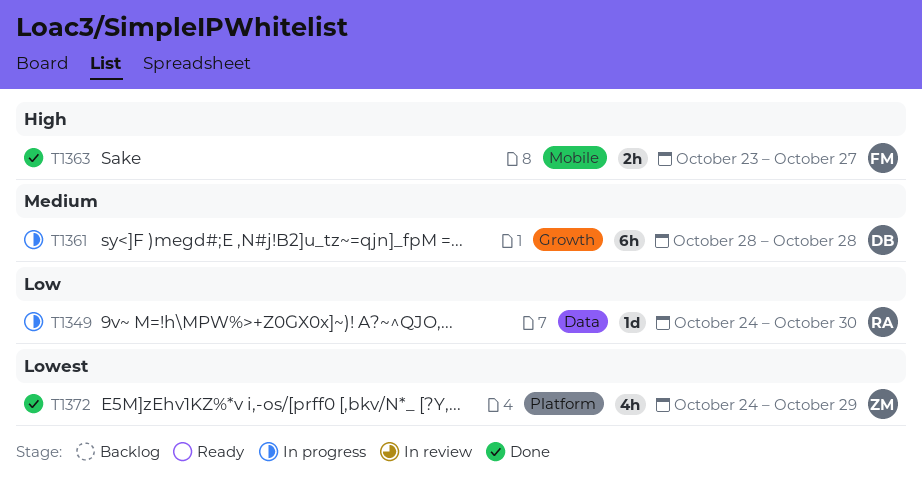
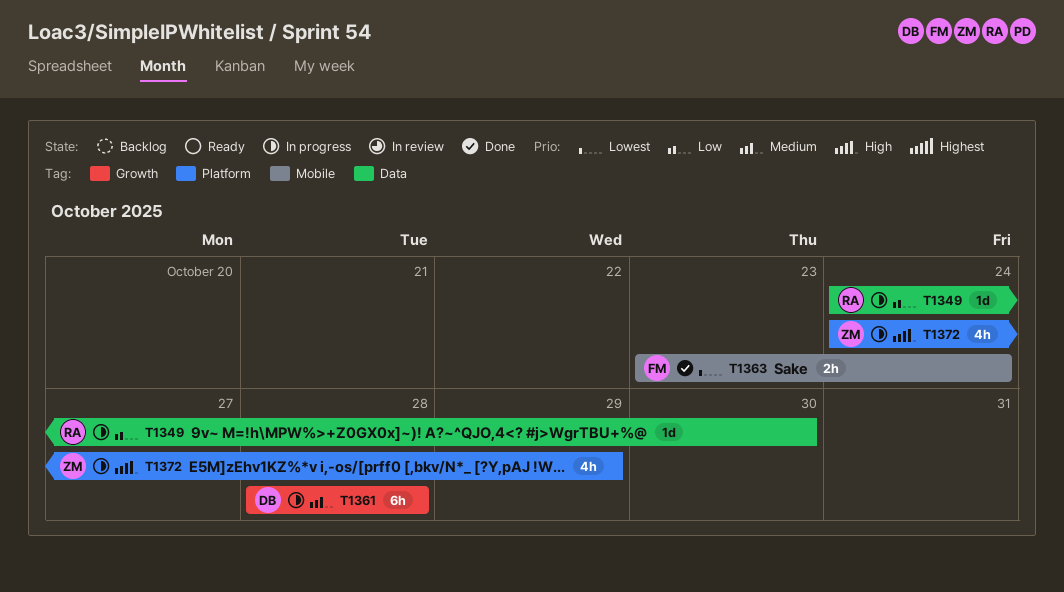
T1363, priority: High -> Lowest
T1363, due: Oct 27 -> Oct 24
T1372, status: Done -> In progress
T1372, priority: Lowest -> High

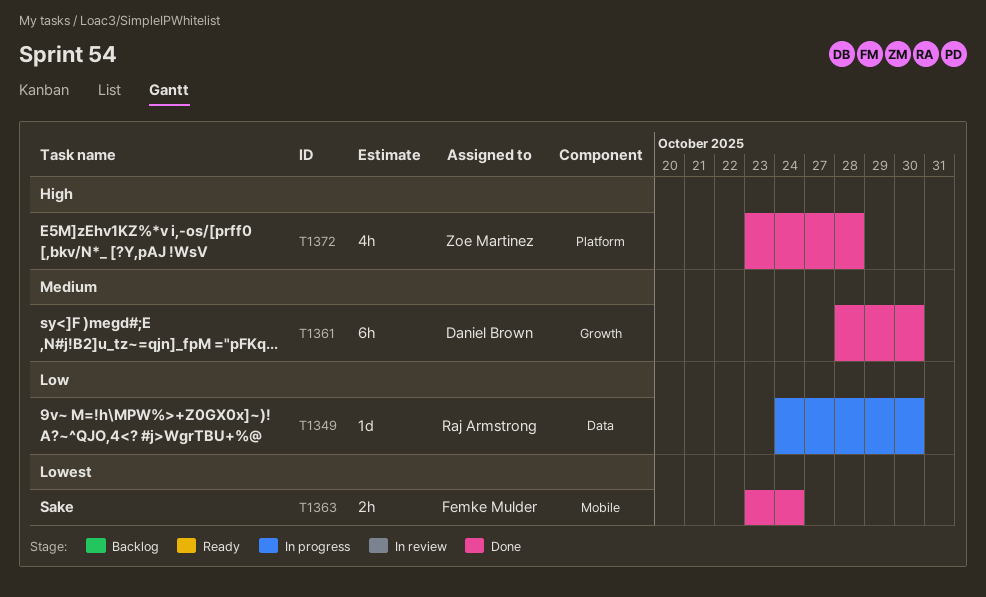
T1361, status: In progress -> Done
T1361, due: Oct 28 -> Oct 30
T1372, status: In progress -> Done
T1372, start: Oct 24 -> Oct 23
T1372, due: Oct 29 -> Oct 28

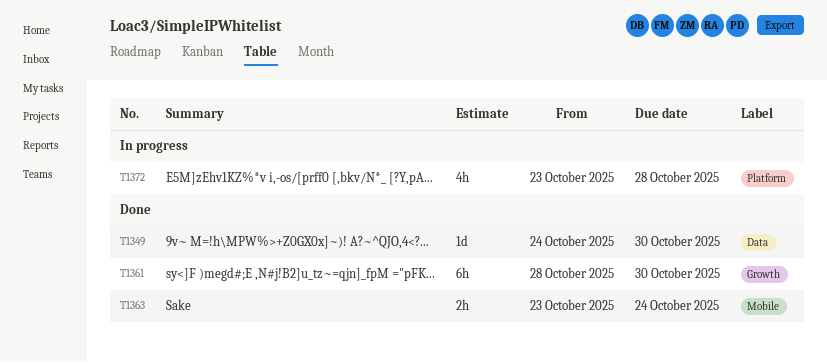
T1349, status: In progress -> Done
T1372, status: Done -> In progress

